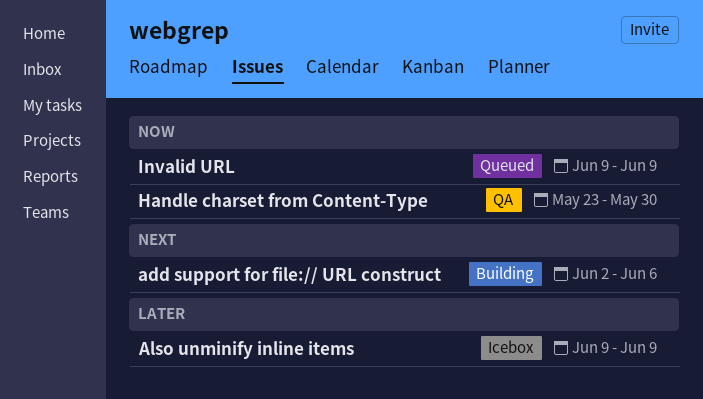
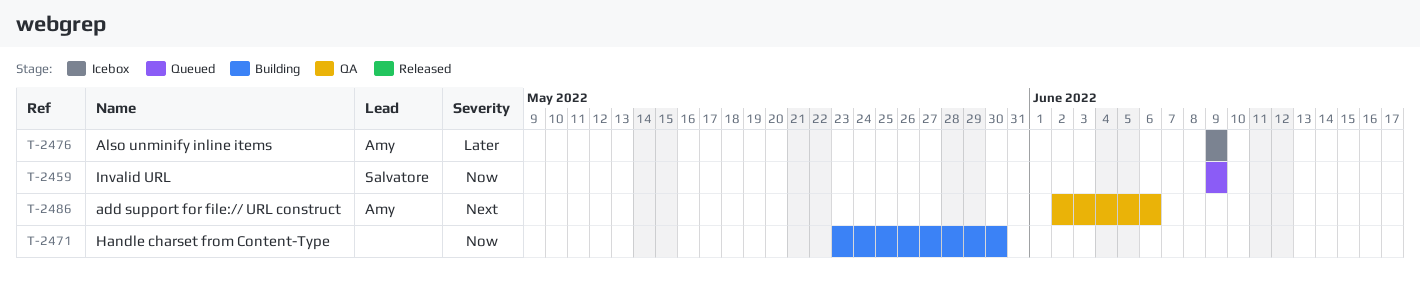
add support for file:// URL construct, status: Building -> QA
Handle charset from Content-Type, status: QA -> Building

